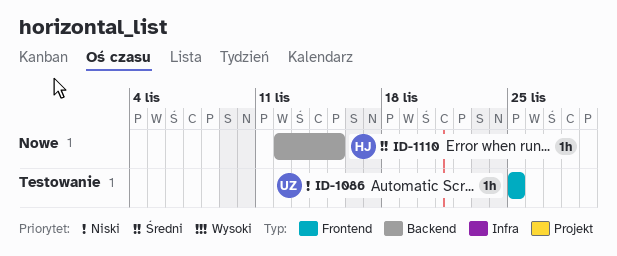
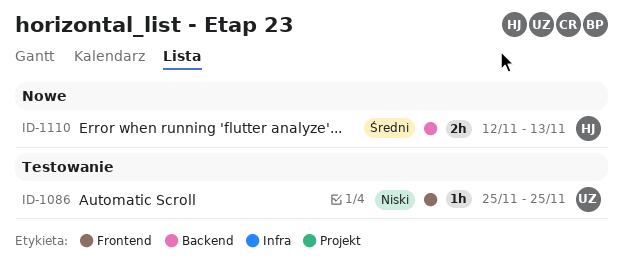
ID-1110, estimate: 1h -> 2h
ID-1110, due: Nov 15 -> Nov 13

